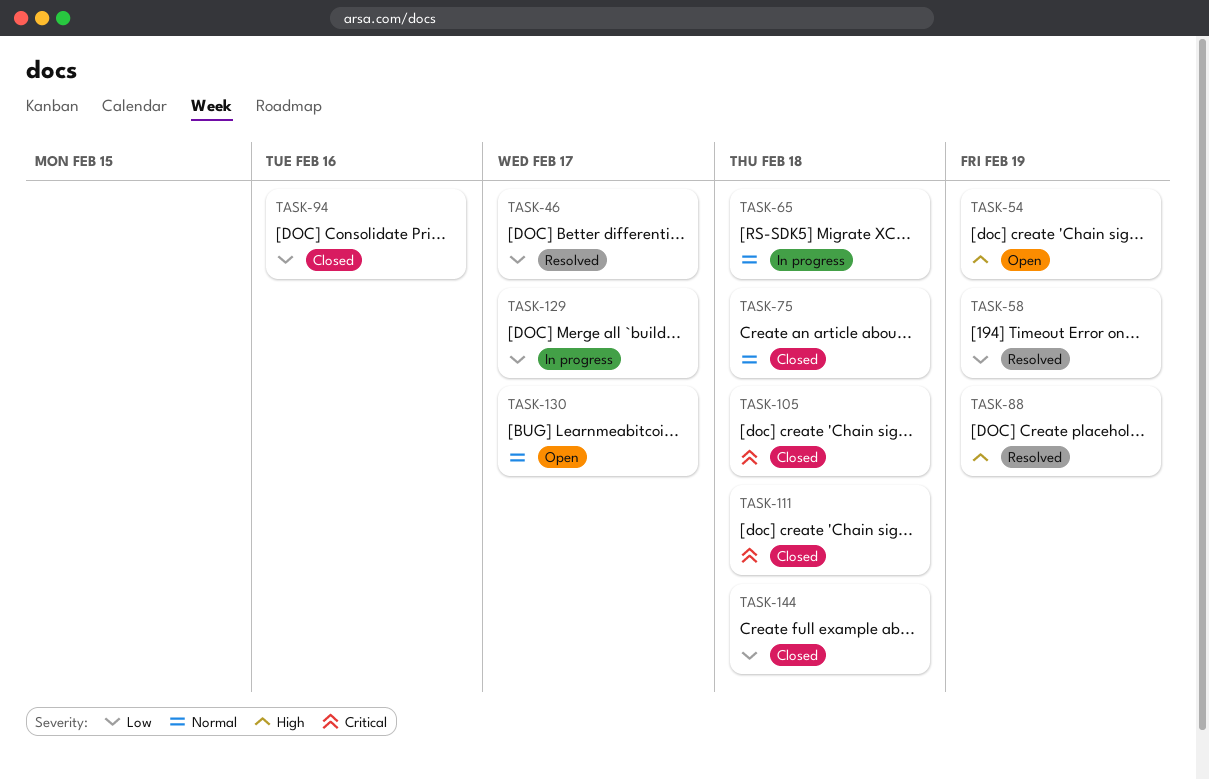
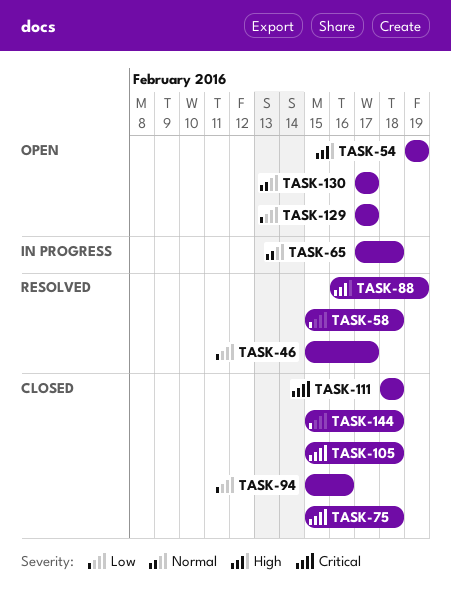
TASK-58, due: Feb 19 -> Feb 18
TASK-75, priority: Normal -> Critical
TASK-129, status: In progress -> Open

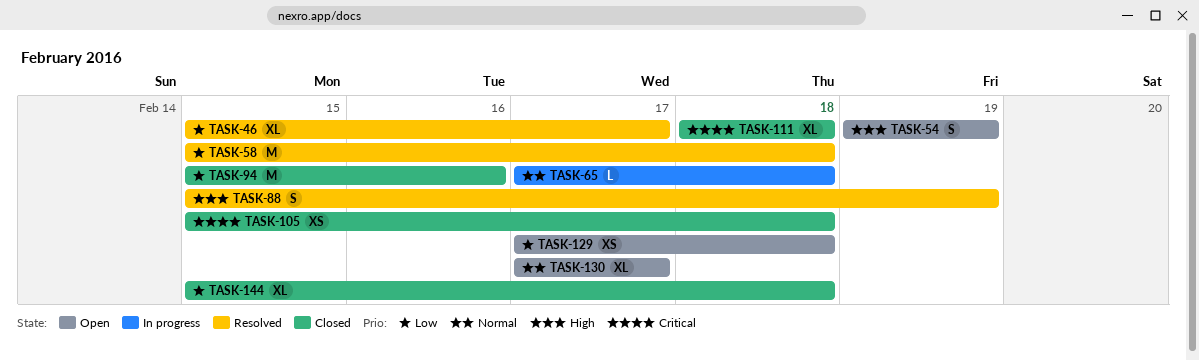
TASK-75: present -> none
TASK-88, start: Feb 16 -> Feb 15
TASK-129, due: Feb 17 -> Feb 18

